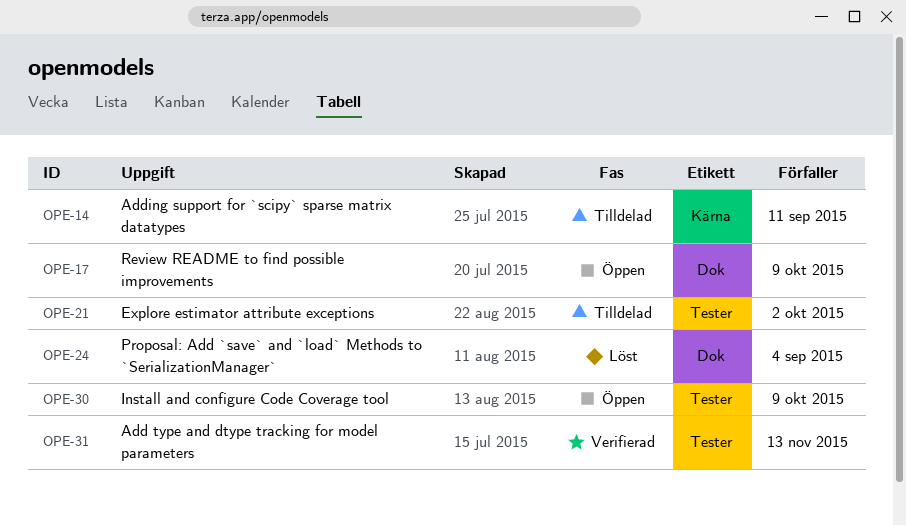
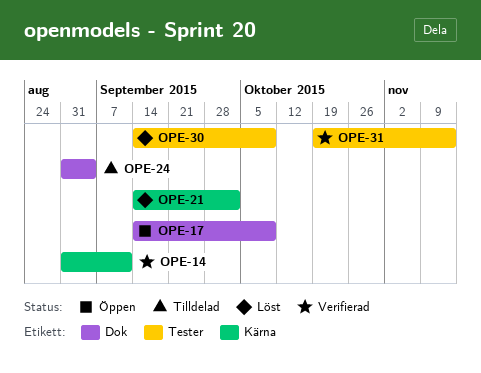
OPE-14, status: Tilldelad -> Verifierad
OPE-21, status: Tilldelad -> Löst
OPE-21, label: Tester -> Kärna
OPE-24, status: Löst -> Tilldelad
OPE-30, status: Öppen -> Löst

